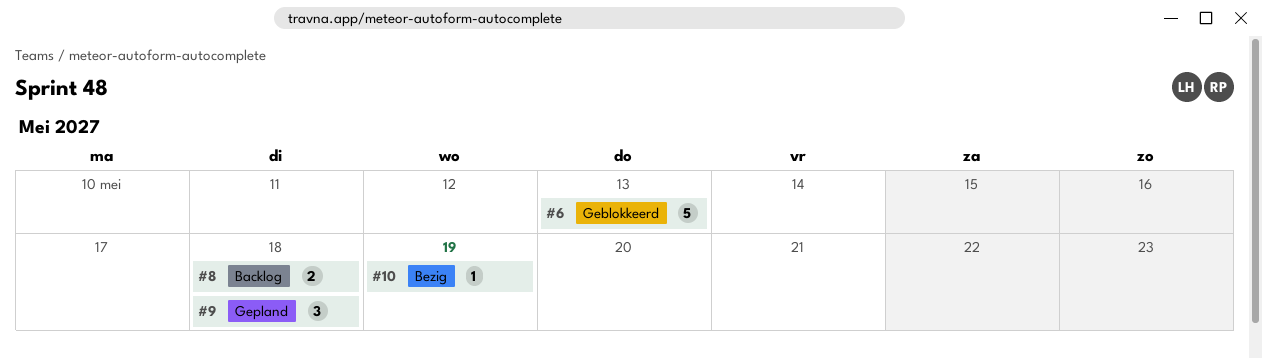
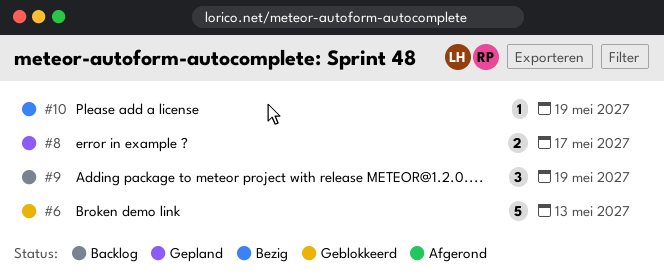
#8, status: Backlog -> Gepland
#8, due: May 18 -> May 17
#9, status: Gepland -> Backlog
#9, due: May 18 -> May 19

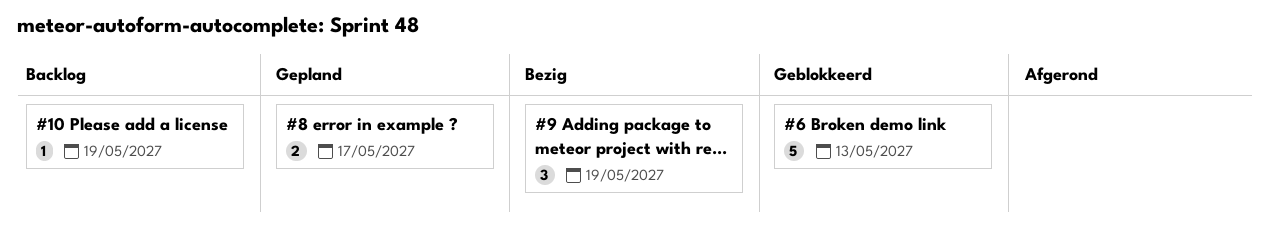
#9, status: Backlog -> Bezig
#10, status: Bezig -> Backlog

